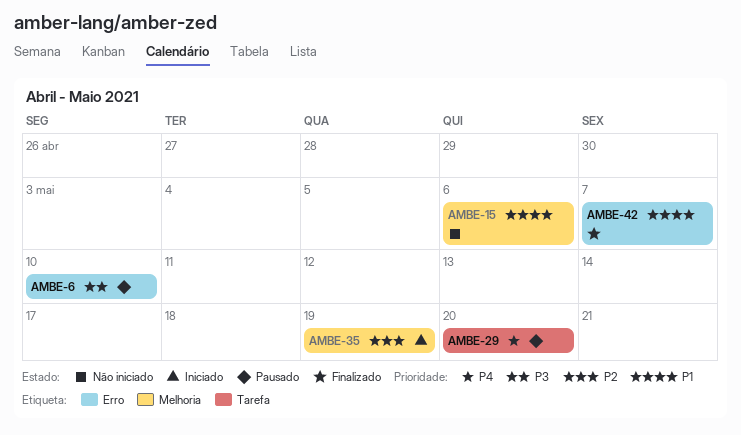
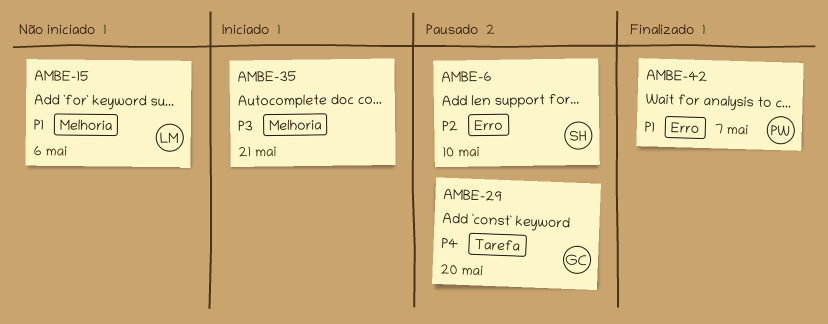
AMBE-6, priority: P3 -> P2
AMBE-35, priority: P2 -> P3
AMBE-35, due: May 19 -> May 21

